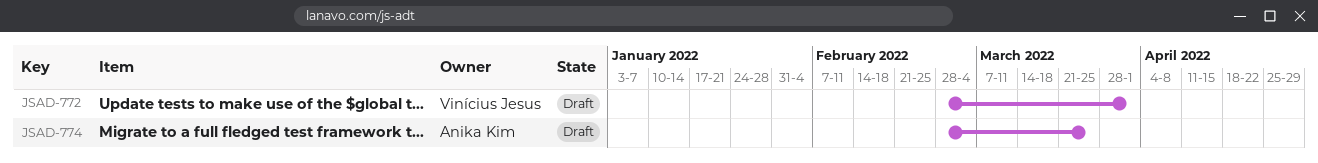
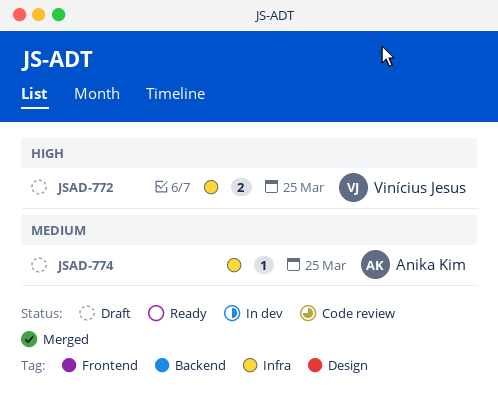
JSAD-772, due: Apr 1 -> Mar 25

